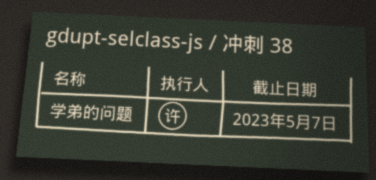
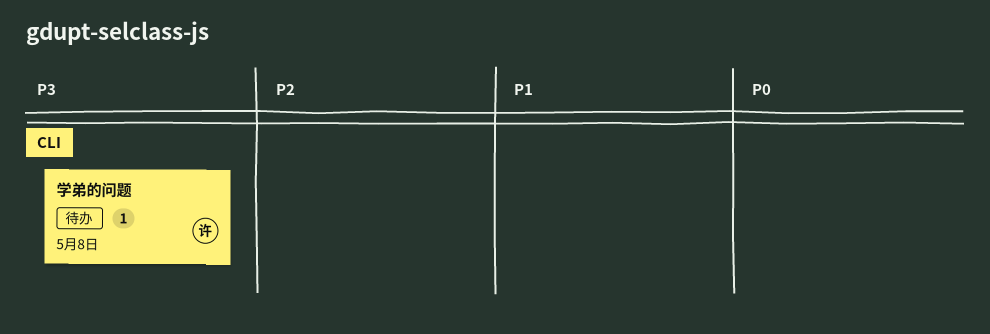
学弟的问题, due: May 7 -> May 8

